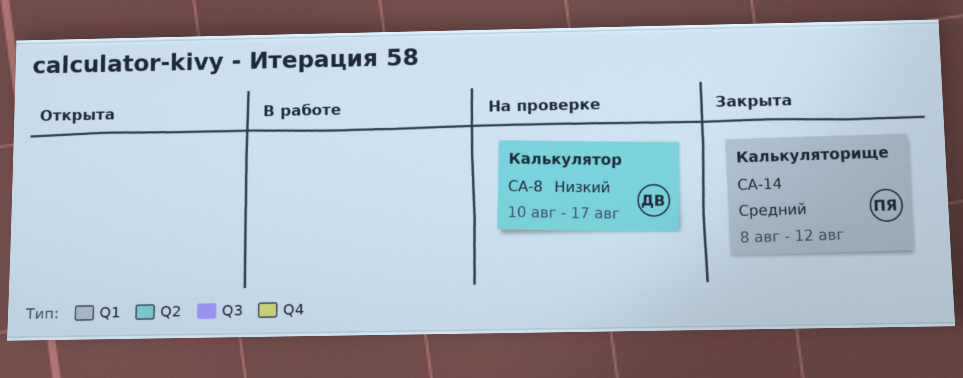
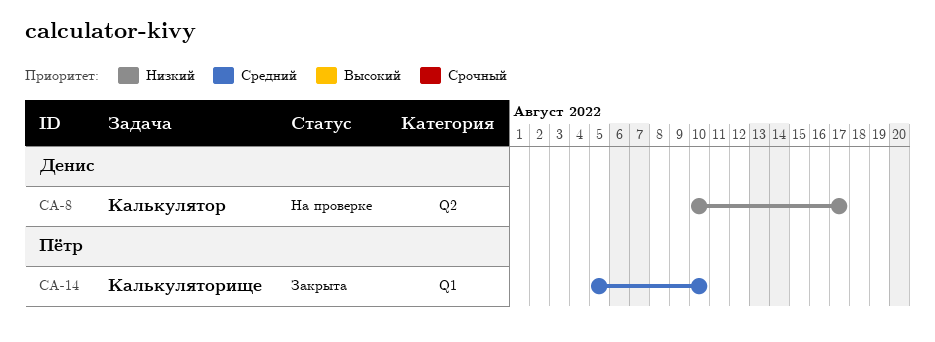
CA-14, start: Aug 8 -> Aug 5
CA-14, due: Aug 12 -> Aug 10

